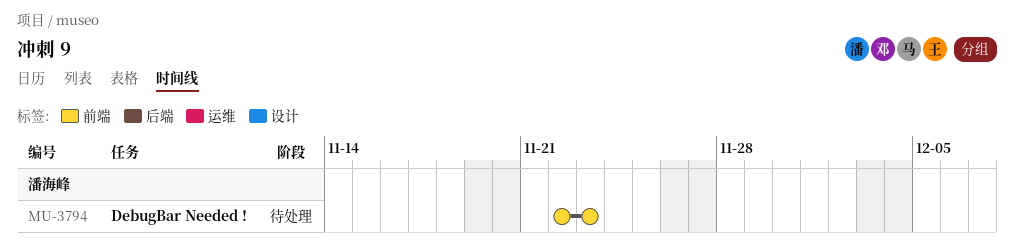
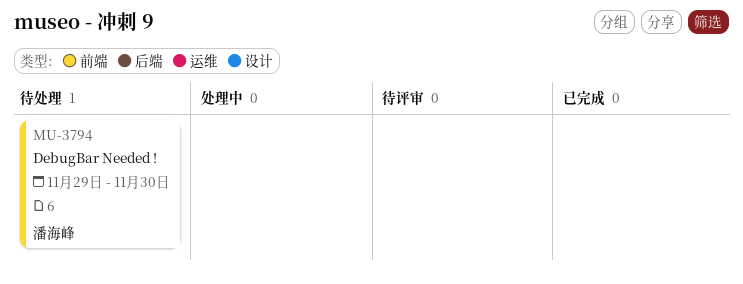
MU-3794, start: Nov 22 -> Nov 29
MU-3794, due: Nov 23 -> Nov 30

